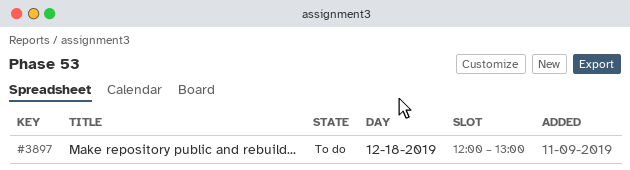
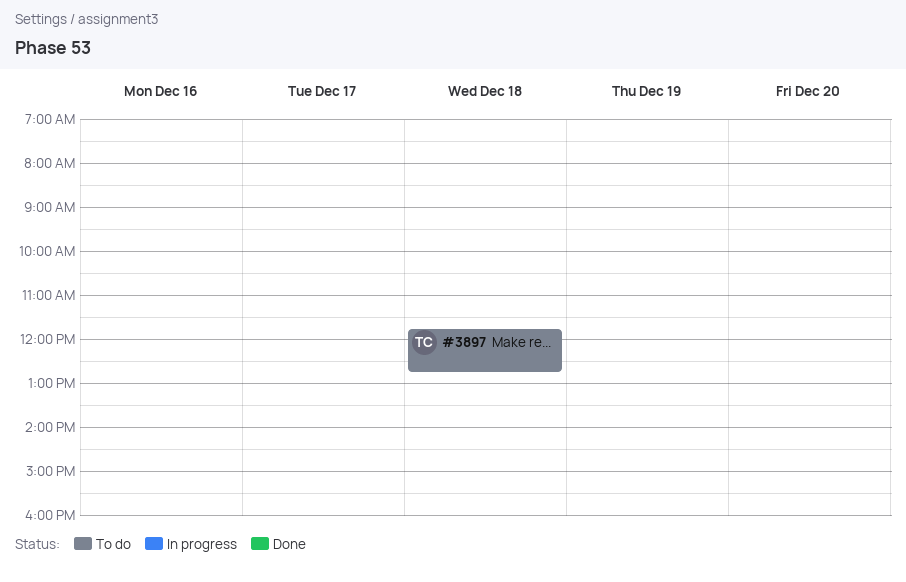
#3897, begins: 12:00 -> 11:45
#3897, ends: 13:00 -> 12:45

